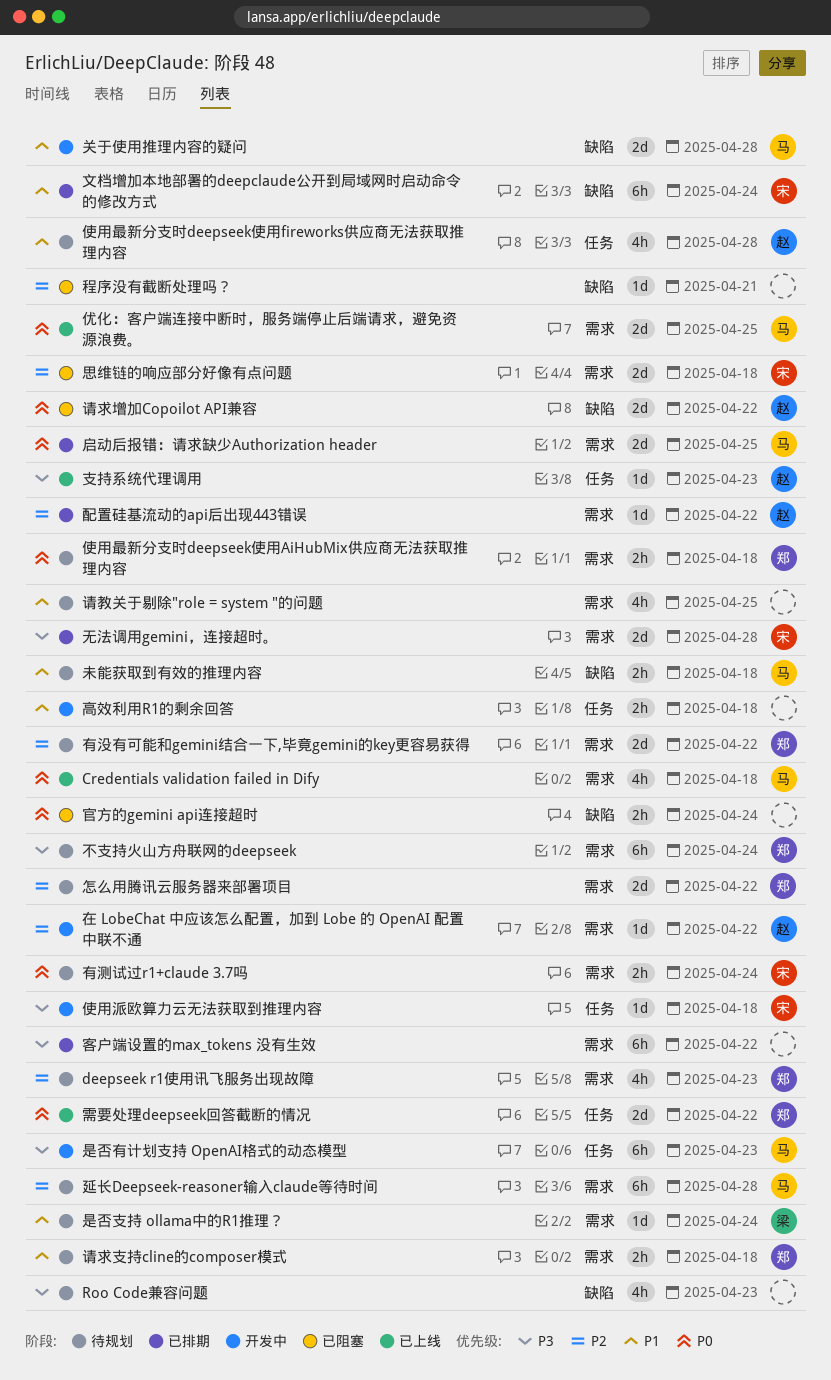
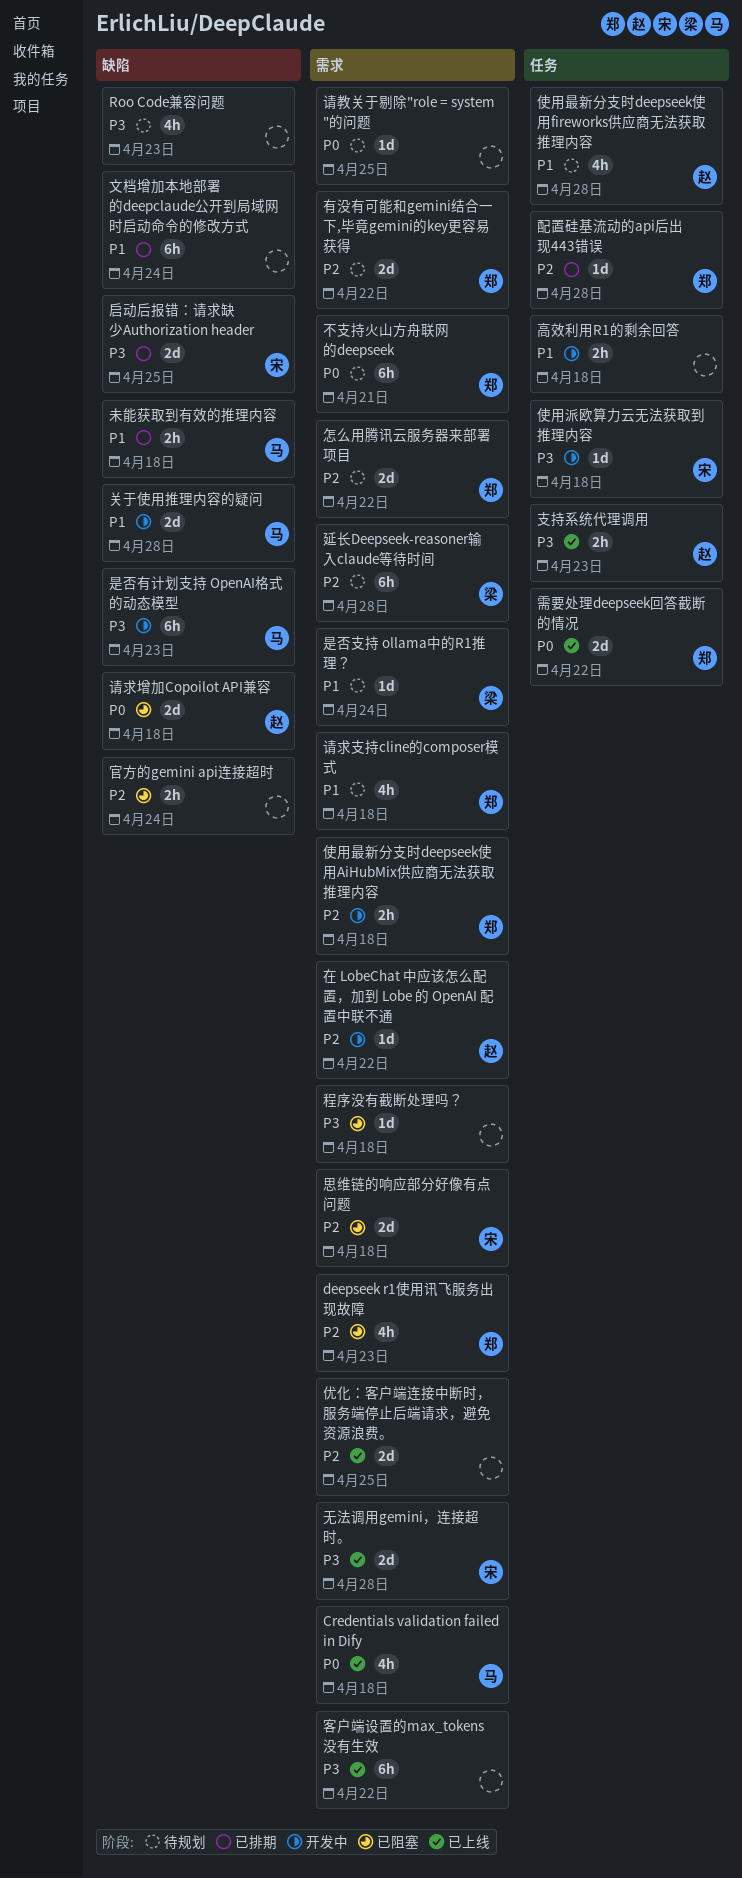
deepseek r1使用讯飞服务出现故障, status: 待规划 -> 已阻塞
不支持火山方舟联网的deepseek, priority: P3 -> P0
不支持火山方舟联网的deepseek, due: Apr 24 -> Apr 21
优化：客户端连接中断时，服务端停止后端请求，避免资源浪费。, owner: 马 -> none
优化：客户端连接中断时，服务端停止后端请求，避免资源浪费。, priority: P0 -> P2
使用最新分支时deepseek使用AiHubMix供应商无法获取推理内容, status: 待规划 -> 开发中
使用最新分支时deepseek使用AiHubMix供应商无法获取推理内容, priority: P0 -> P2
启动后报错：请求缺少Authorization header, owner: 马 -> 宋
启动后报错：请求缺少Authorization header, priority: P0 -> P3
启动后报错：请求缺少Authorization header, label: 需求 -> 缺陷
官方的gemini api连接超时, priority: P0 -> P2
客户端设置的max_tokens 没有生效, status: 已排期 -> 已上线
延长Deepseek-reasoner输入claude等待时间, owner: 马 -> 梁
支持系统代理调用, estimate: 1d -> 2h
文档增加本地部署的deepclaude公开到局域网时启动命令的修改方式, owner: 宋 -> none
无法调用gemini，连接超时。, status: 已排期 -> 已上线
是否有计划支持 OpenAI格式的动态模型, label: 任务 -> 缺陷
有测试过r1+claude 3.7吗: present -> none
未能获取到有效的推理内容, status: 待规划 -> 已排期
程序没有截断处理吗？, priority: P2 -> P3
程序没有截断处理吗？, label: 缺陷 -> 需求
程序没有截断处理吗？, due: Apr 21 -> Apr 18
请教关于剔除"role = system "的问题, priority: P1 -> P0
请教关于剔除"role = system "的问题, estimate: 4h -> 1d
请求增加Copoilot API兼容, due: Apr 22 -> Apr 18
请求支持cline的composer模式, estimate: 2h -> 4h
配置硅基流动的api后出现443错误, owner: 赵 -> 郑
配置硅基流动的api后出现443错误, label: 需求 -> 任务
配置硅基流动的api后出现443错误, due: Apr 22 -> Apr 28

